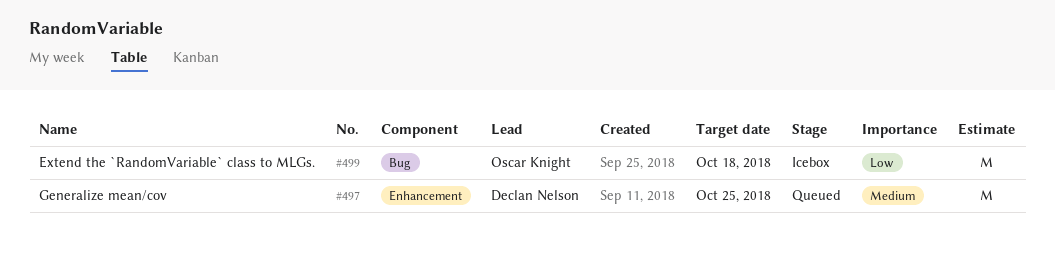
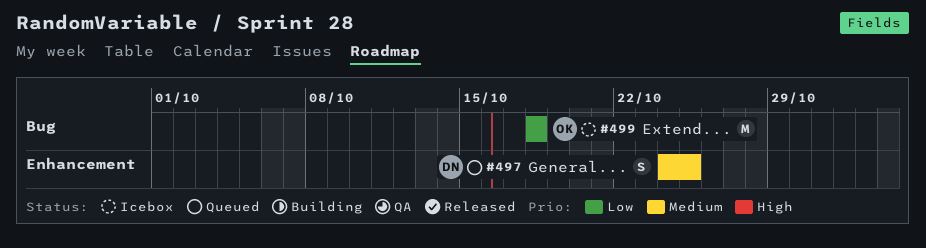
#497, estimate: M -> S

